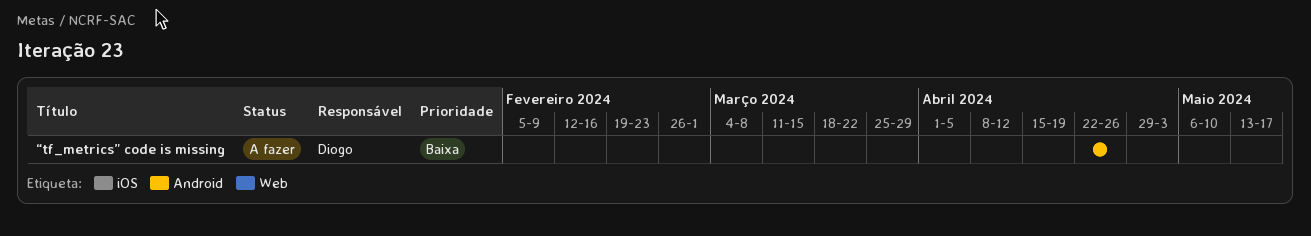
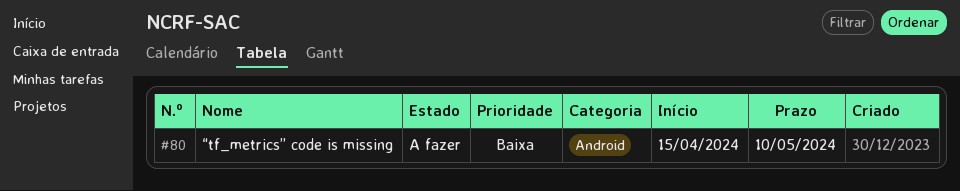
“tf_metrics” code is missing, start: Apr 22 -> Apr 15
“tf_metrics” code is missing, due: Apr 26 -> May 10

